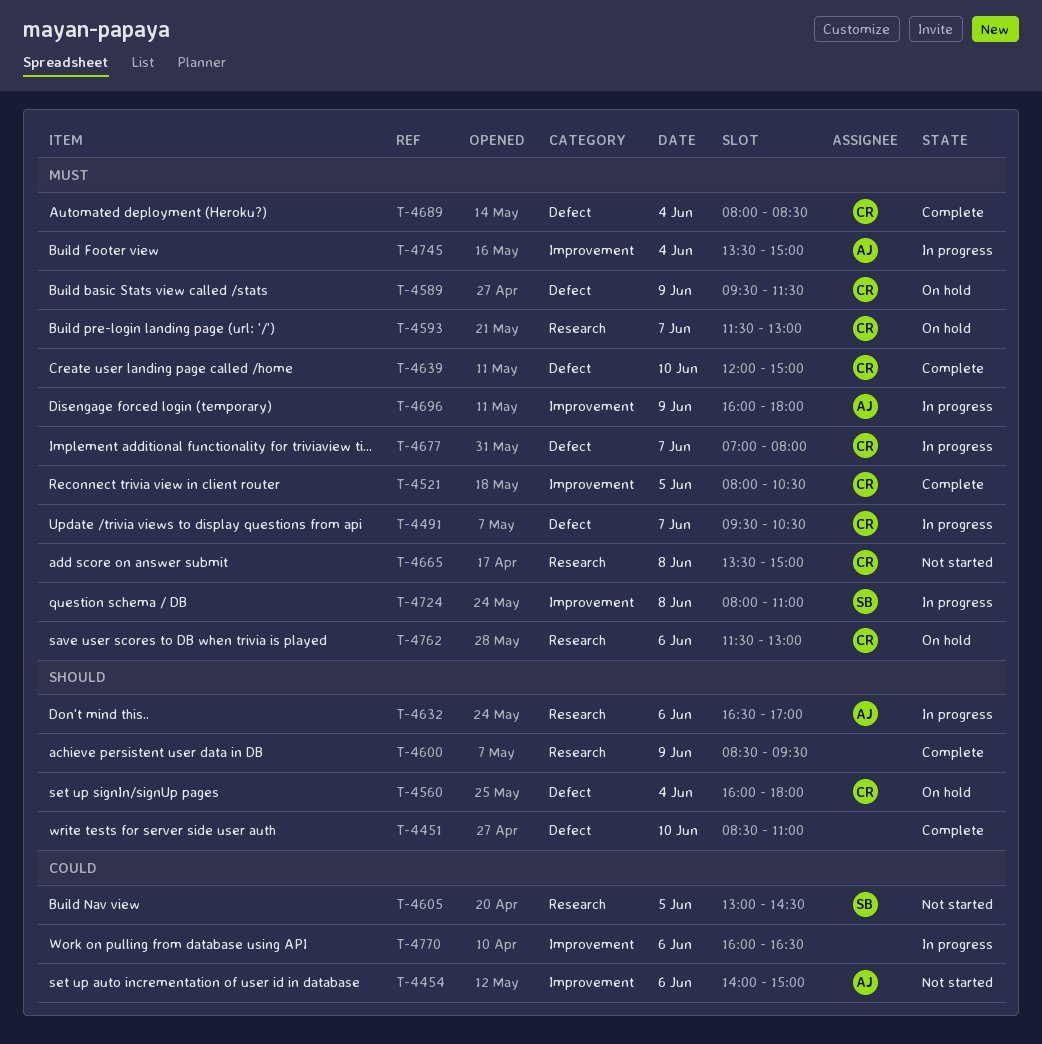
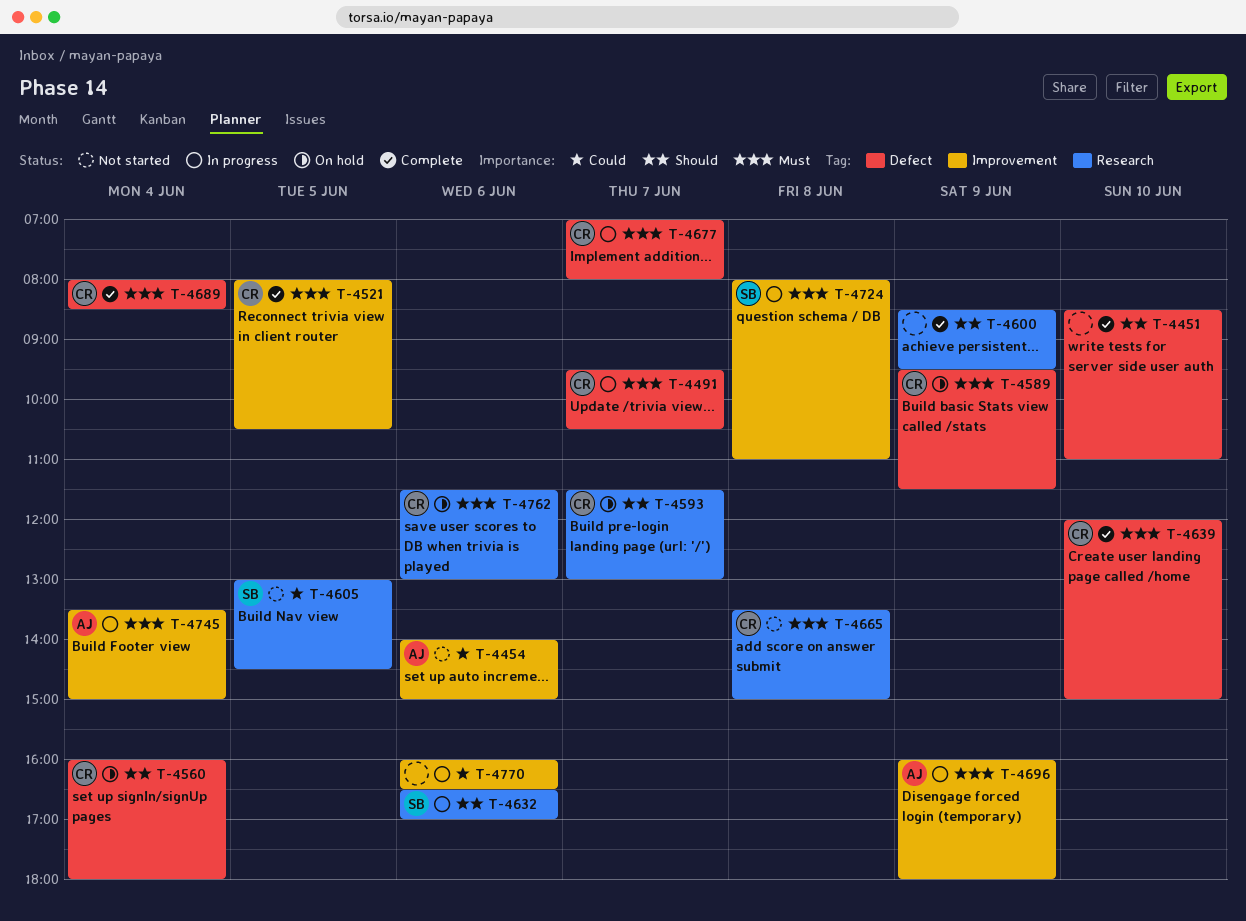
T-4593, priority: Must -> Should
T-4632, owner: AJ -> SB

